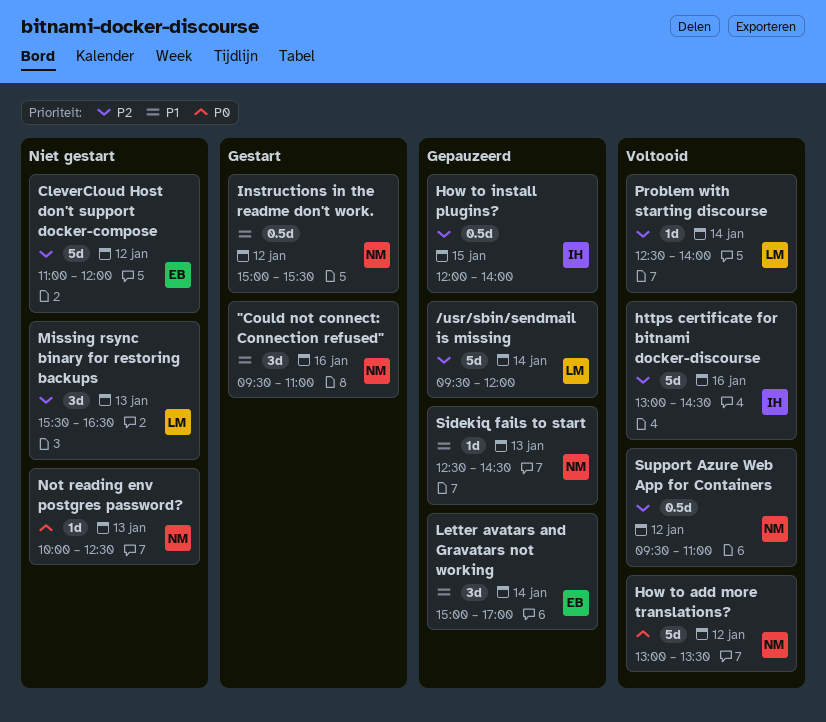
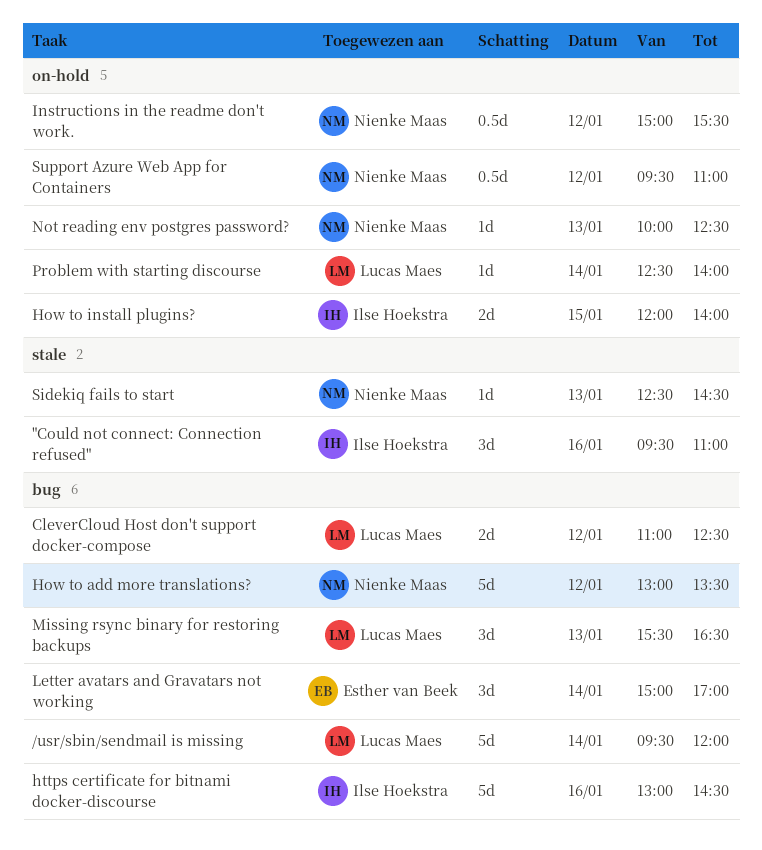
"Could not connect: Connection refused", owner: Nienke Maas -> Ilse Hoekstra
CleverCloud Host don't support docker-compose, owner: Esther van Beek -> Lucas Maes
CleverCloud Host don't support docker-compose, estimate: 5d -> 2d
CleverCloud Host don't support docker-compose, ends: 12:00 -> 12:30
How to install plugins?, estimate: 0.5d -> 2d

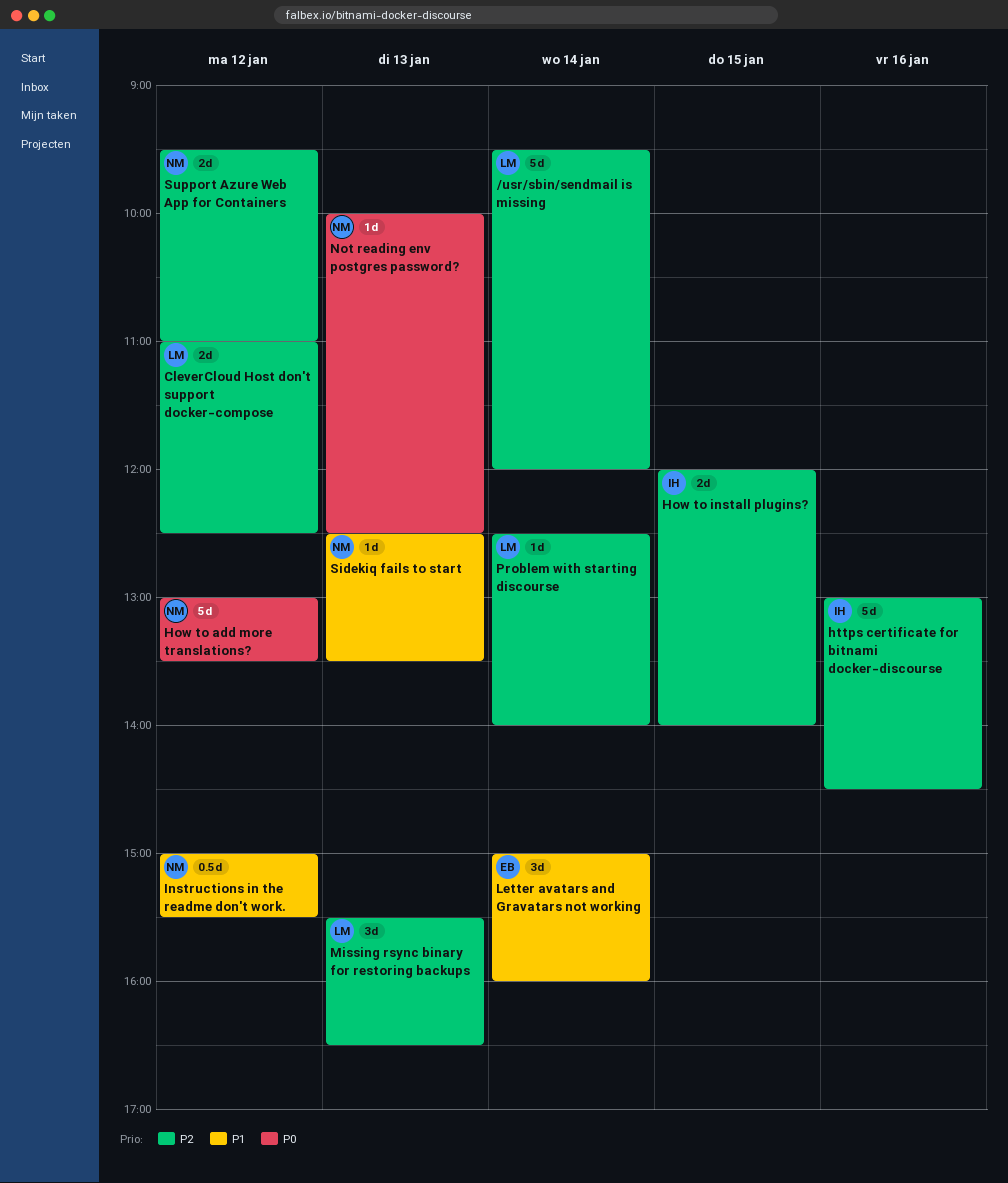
"Could not connect: Connection refused": present -> none
Letter avatars and Gravatars not working, ends: 17:00 -> 16:00
Sidekiq fails to start, ends: 14:30 -> 13:30
Support Azure Web App for Containers, estimate: 0.5d -> 2d

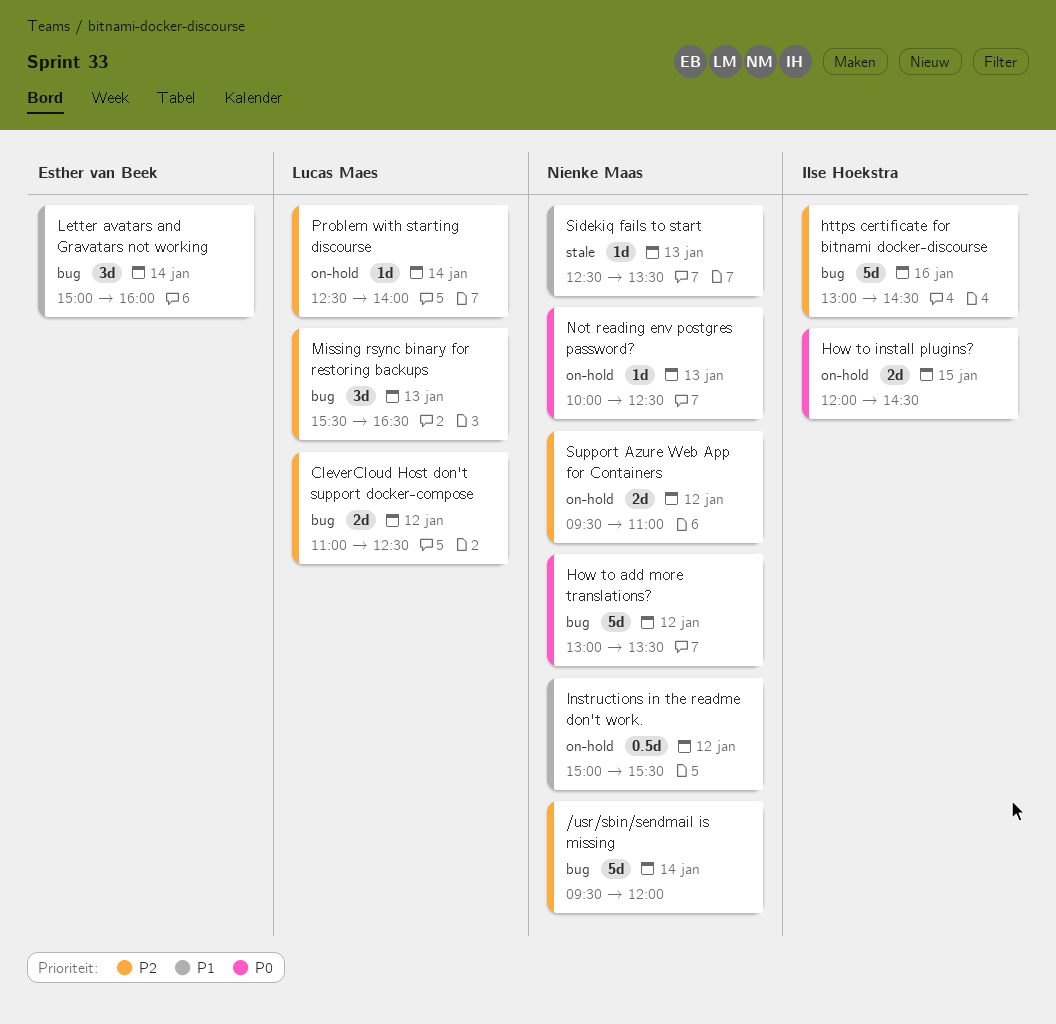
/usr/sbin/sendmail is missing, owner: Lucas Maes -> Nienke Maas
How to install plugins?, priority: P2 -> P0
How to install plugins?, ends: 14:00 -> 14:30

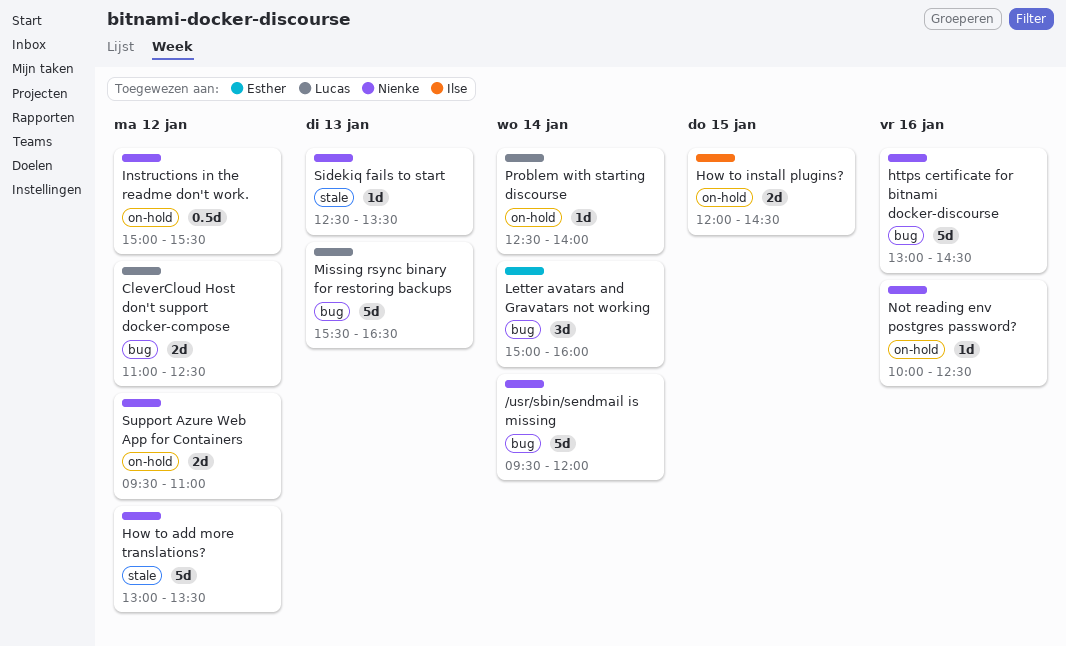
How to add more translations?, label: bug -> stale
https certificate for bitnami docker-discourse, owner: Ilse Hoekstra -> Nienke Maas
Missing rsync binary for restoring backups, estimate: 3d -> 5d
Not reading env postgres password?, day: Jan 13 -> Jan 16

